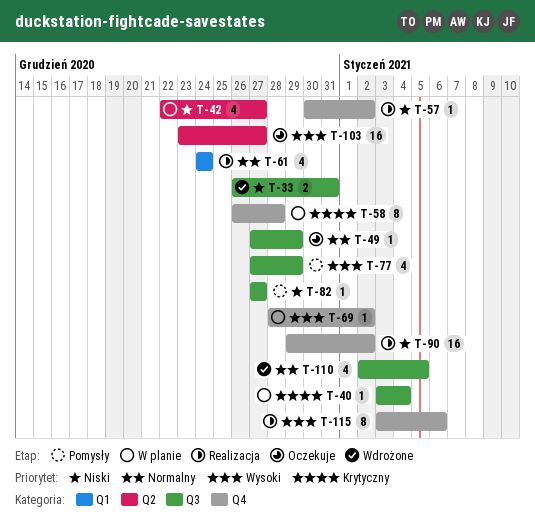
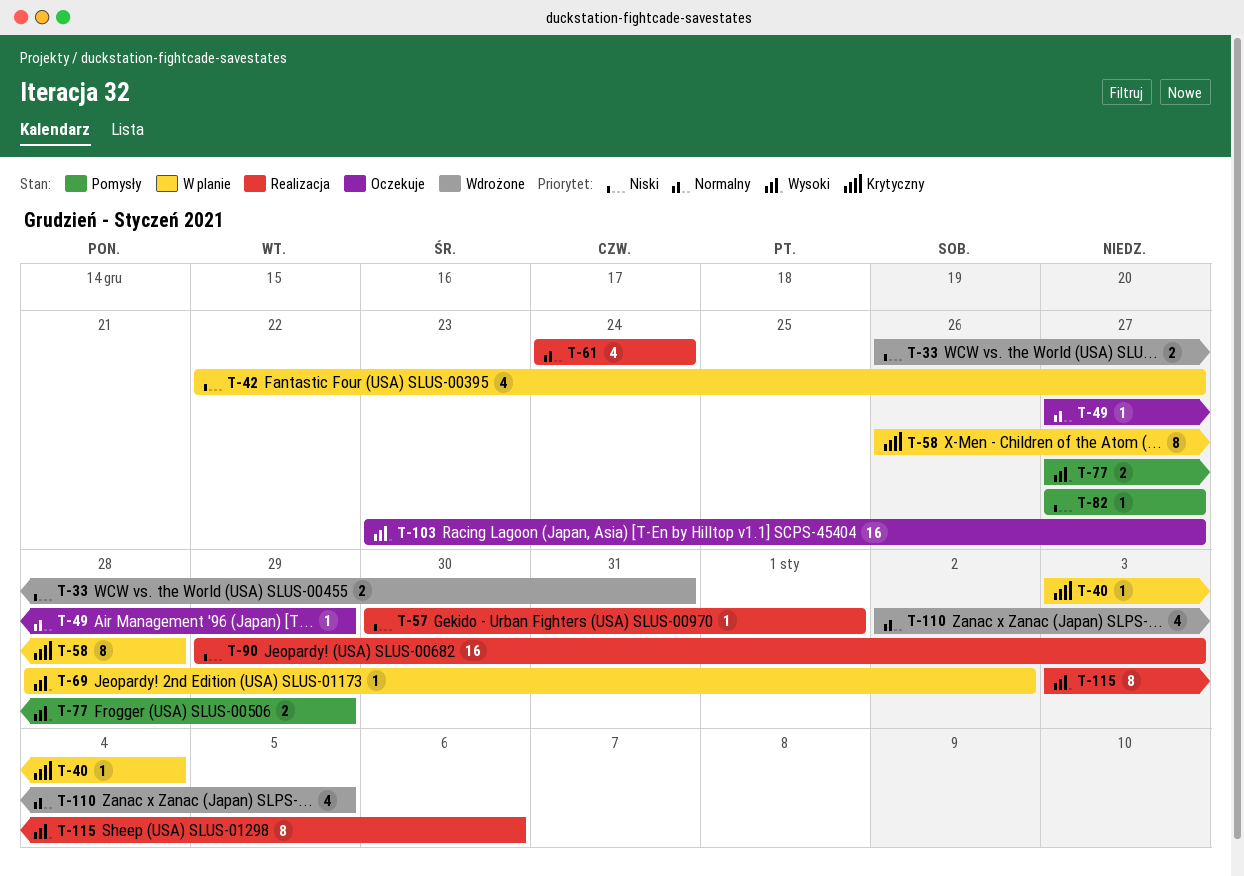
T-57, due: Jan 2 -> Jan 1
T-77, estimate: 4 -> 2
T-90, due: Jan 2 -> Jan 3

